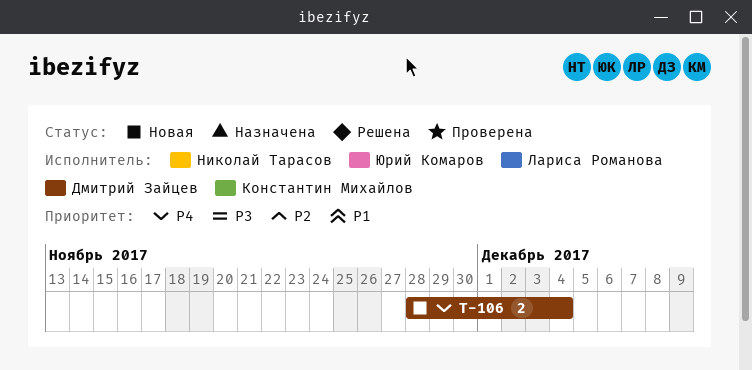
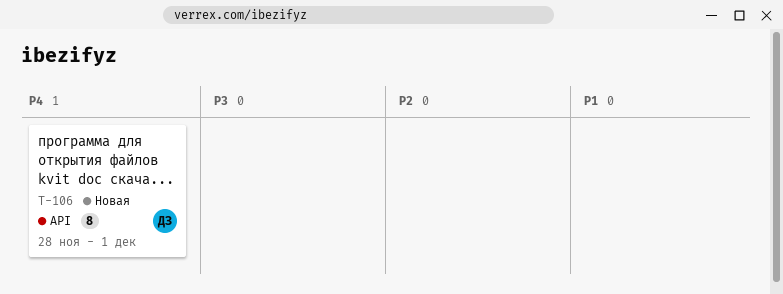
T-106, estimate: 2 -> 8
T-106, due: Dec 4 -> Dec 1

